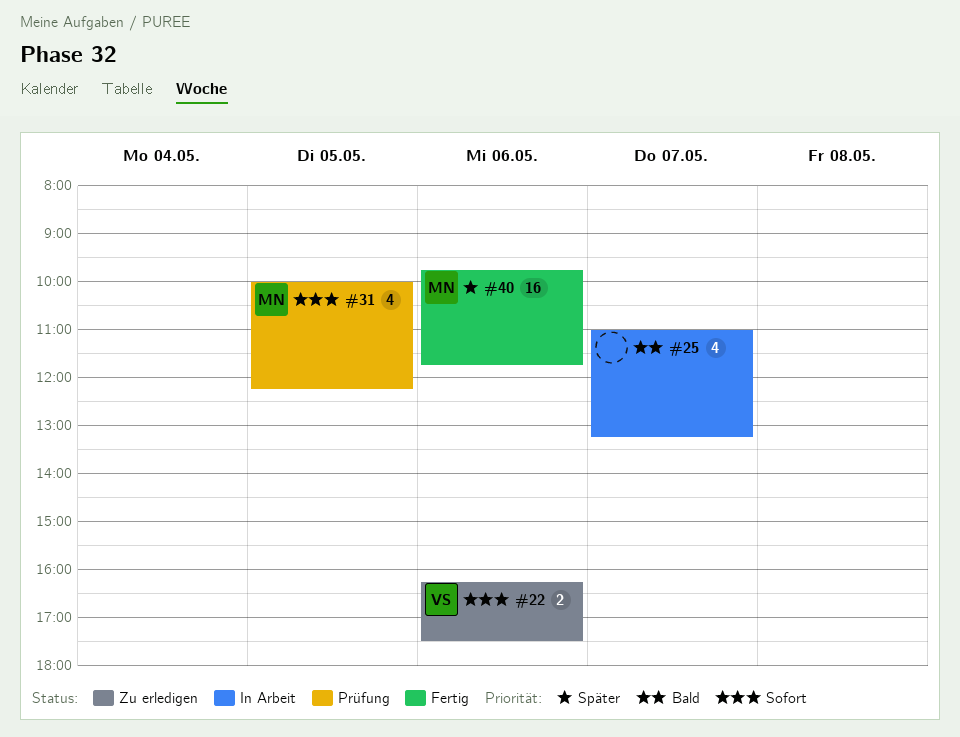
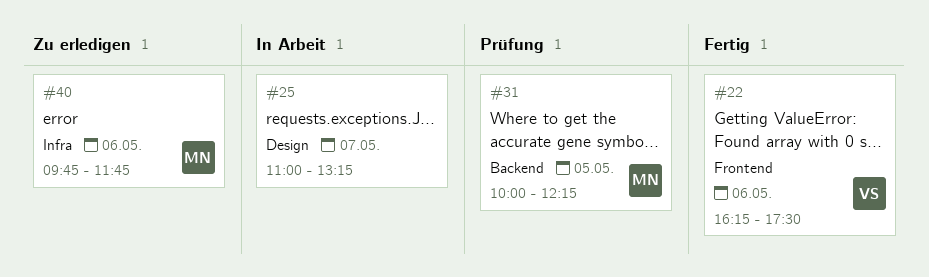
#22, status: Zu erledigen -> Fertig
#40, status: Fertig -> Zu erledigen

